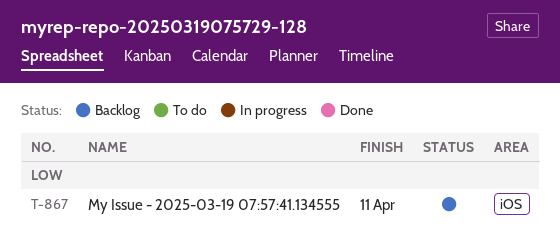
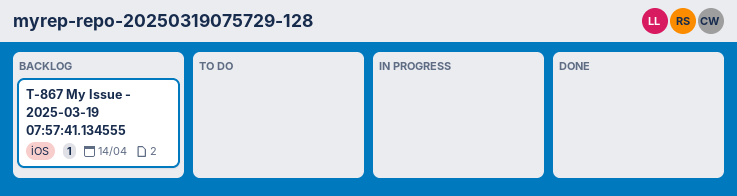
T-867, due: Apr 11 -> Apr 14

